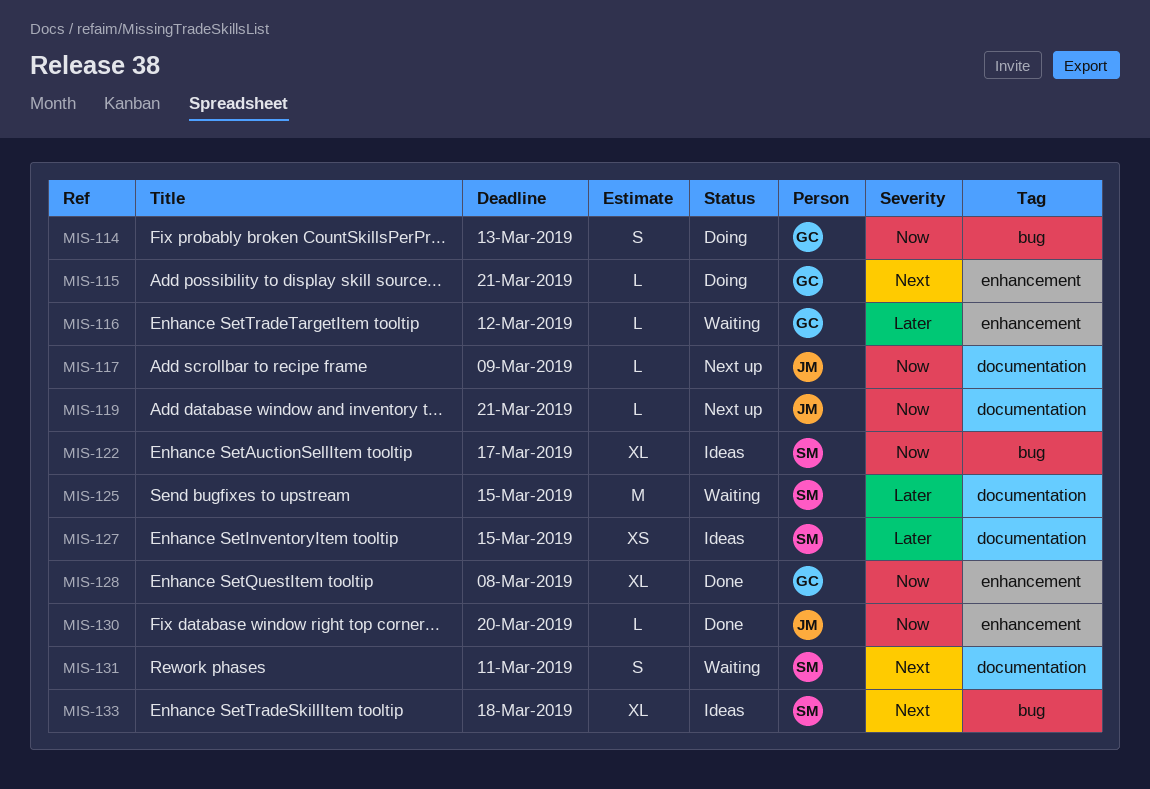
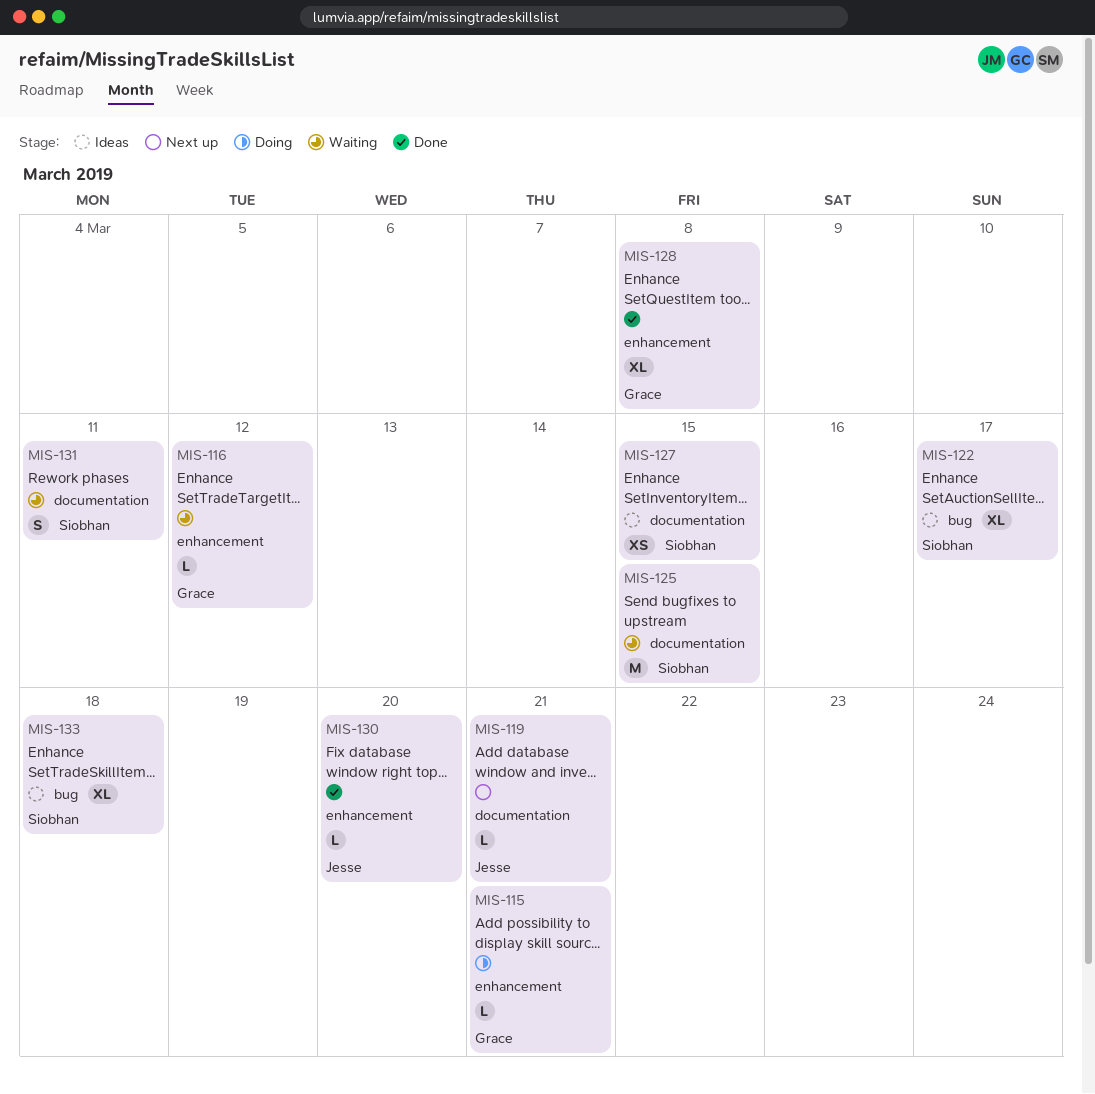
MIS-114: present -> none
MIS-117: present -> none

